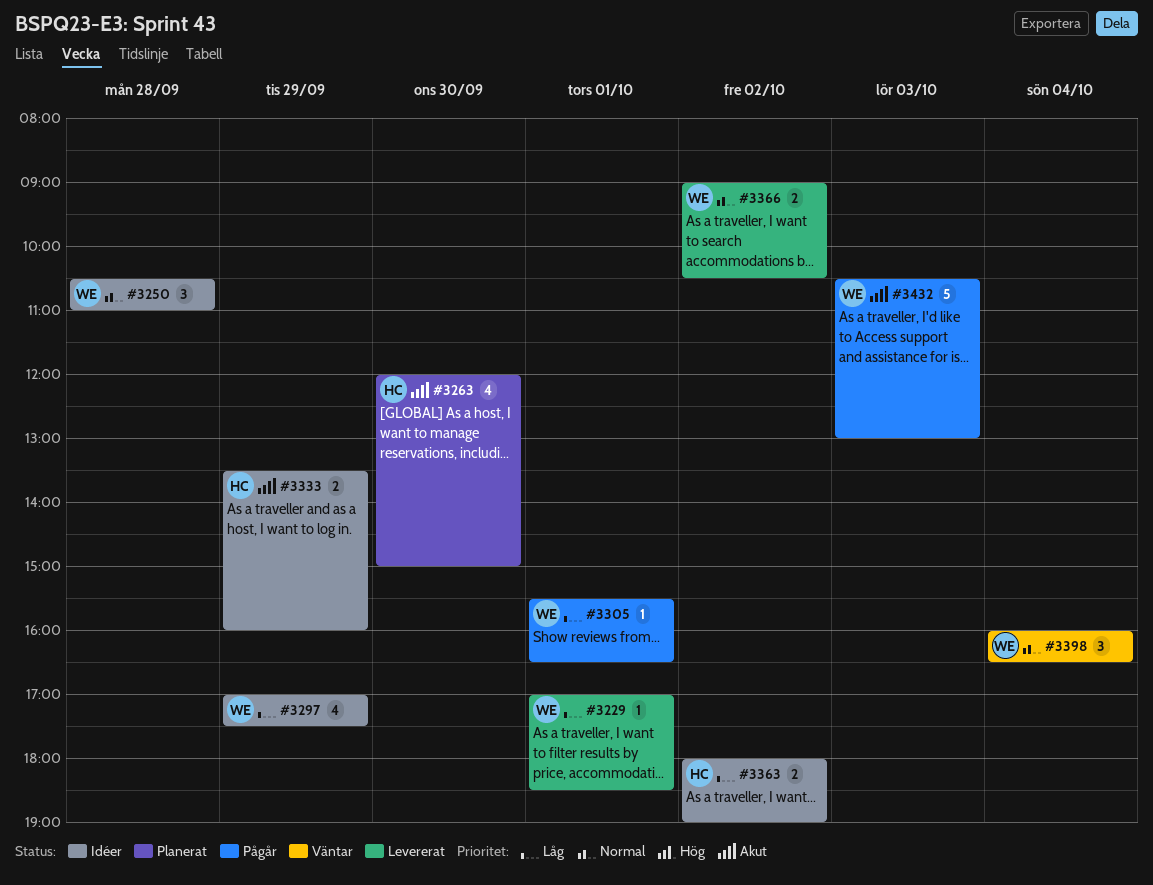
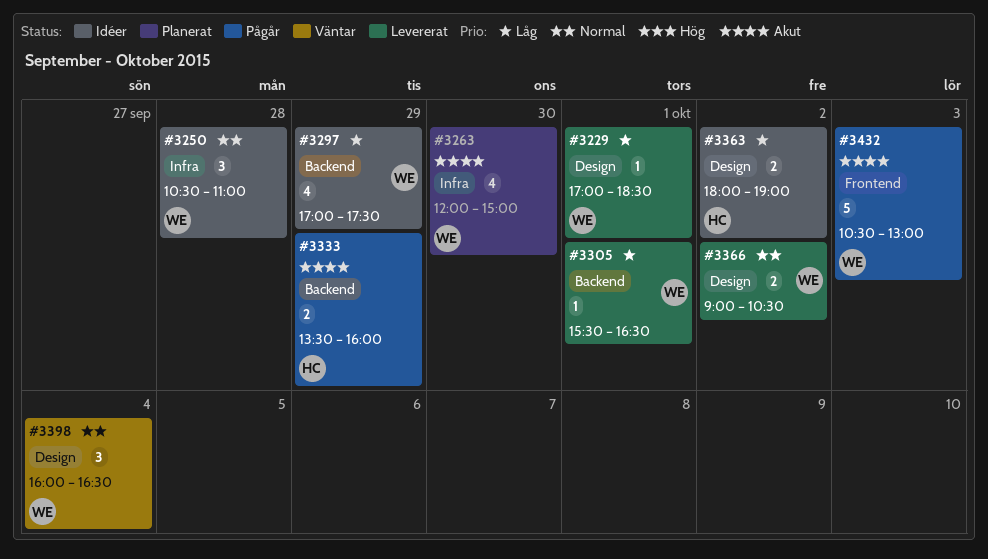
#3263, owner: HC -> WE
#3305, status: Pågår -> Levererat
#3333, status: Idéer -> Pågår

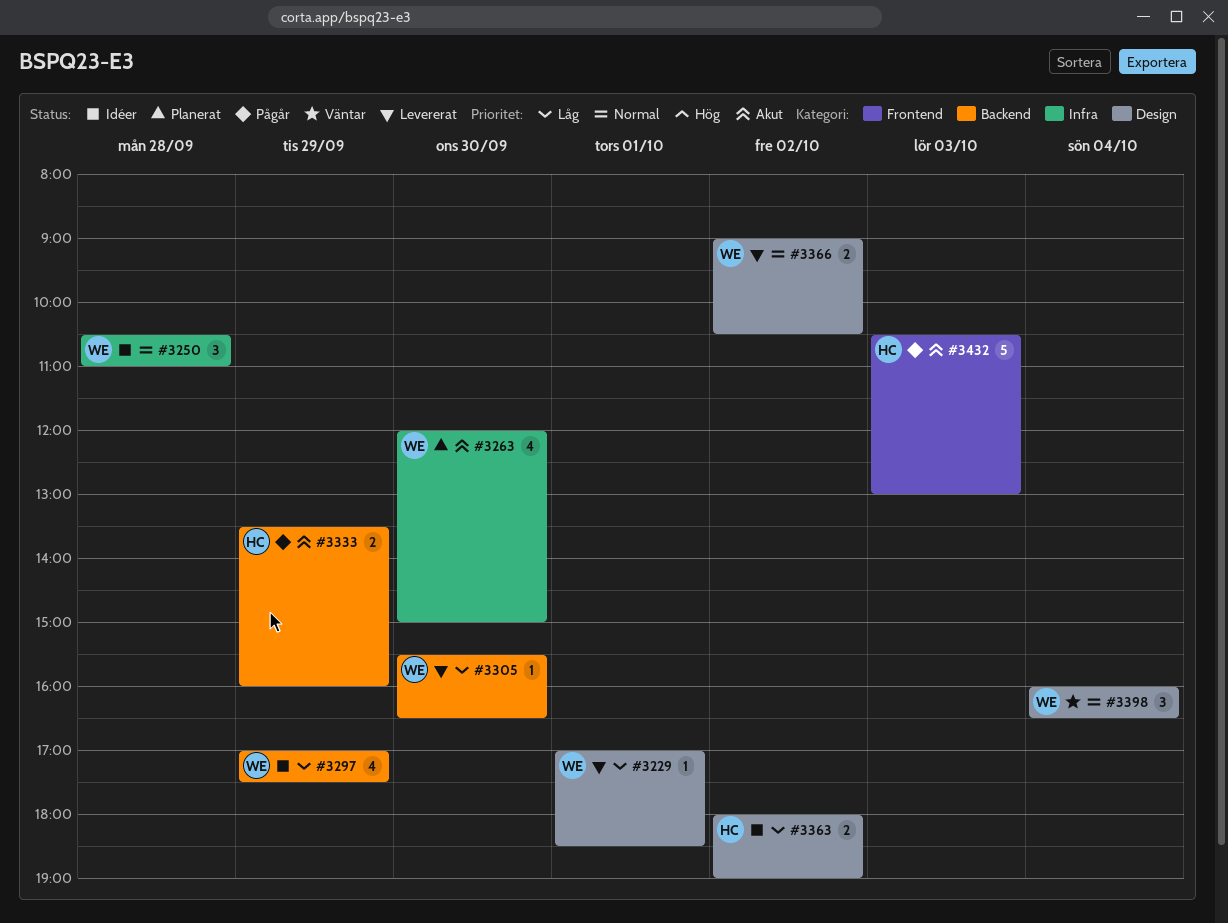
#3305, day: Oct 1 -> Sep 30
#3432, owner: WE -> HC

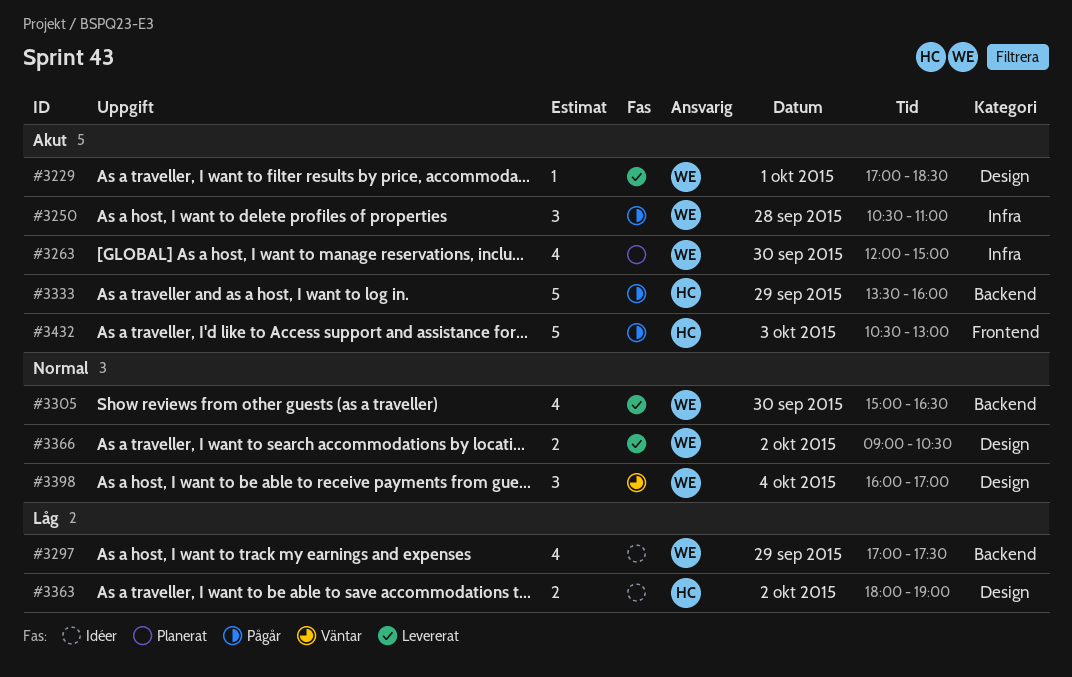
#3229, priority: Låg -> Akut
#3250, status: Idéer -> Pågår
#3250, priority: Normal -> Akut
#3305, priority: Låg -> Normal
#3305, estimate: 1 -> 4
#3305, begins: 15:30 -> 15:00
#3333, estimate: 2 -> 5
#3398, ends: 16:30 -> 17:00

